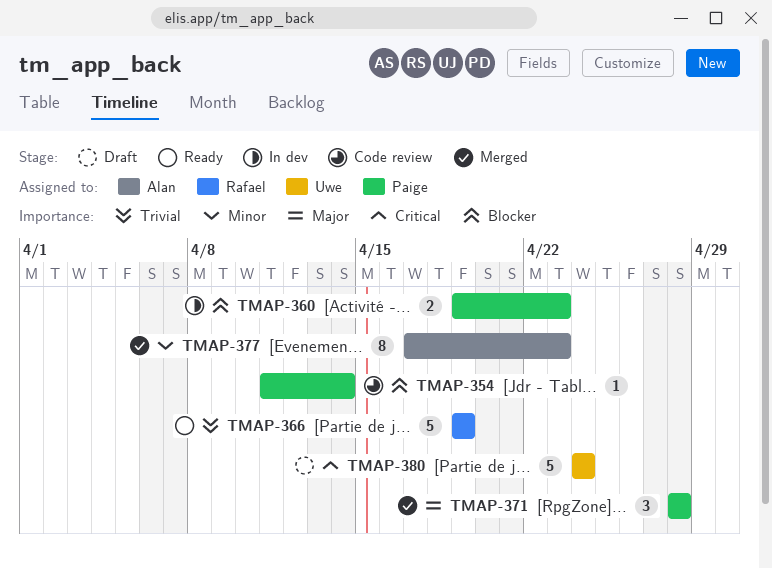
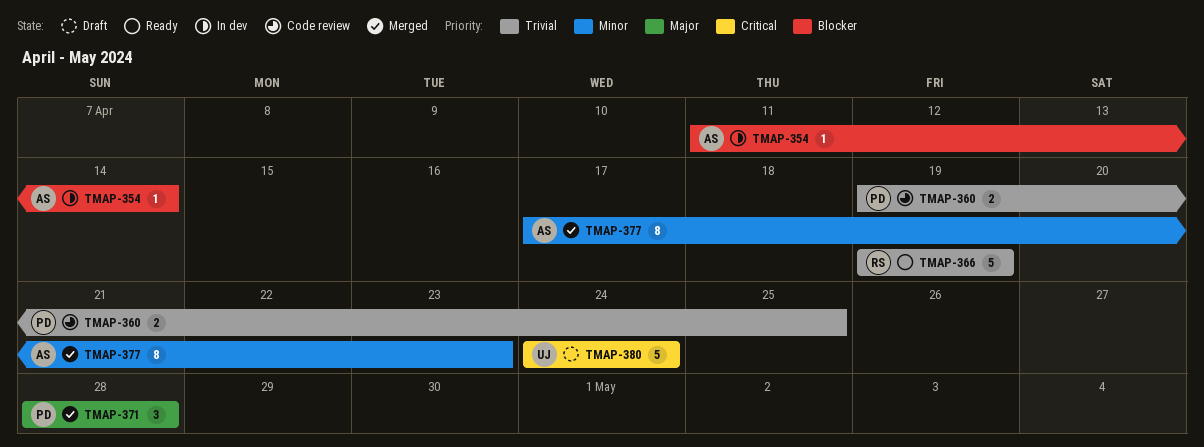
TMAP-354, status: Code review -> In dev
TMAP-354, owner: Paige -> Alan
TMAP-360, status: In dev -> Code review
TMAP-360, priority: Blocker -> Trivial
TMAP-360, due: Apr 23 -> Apr 25

